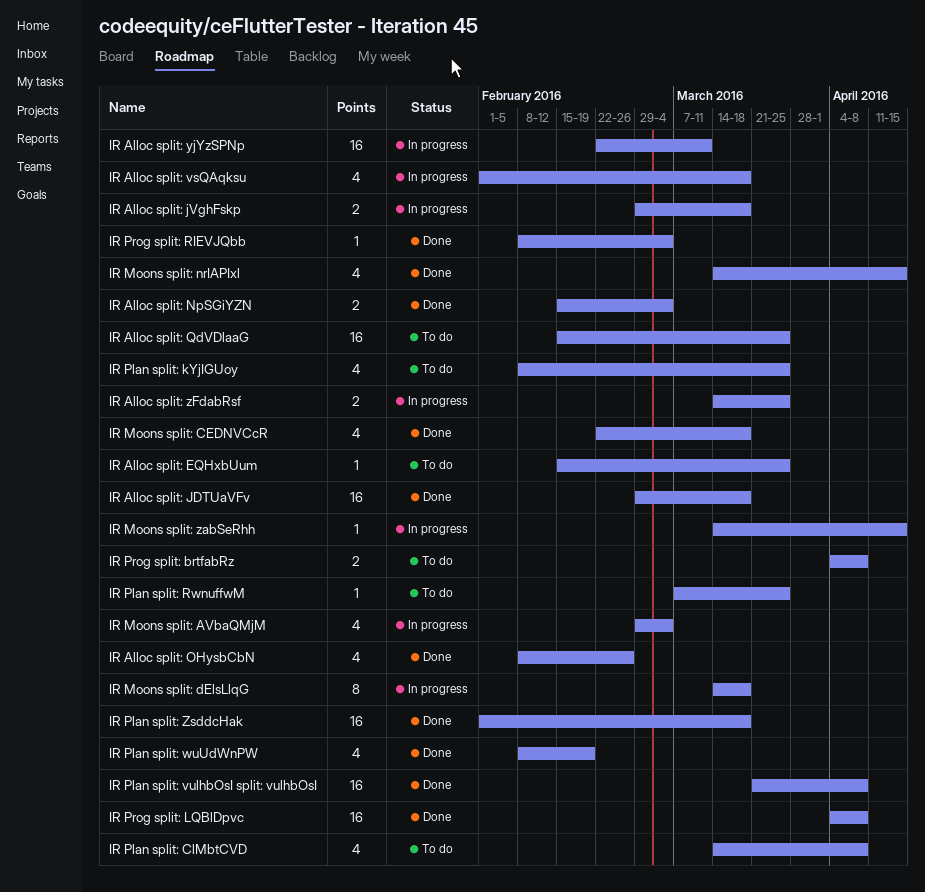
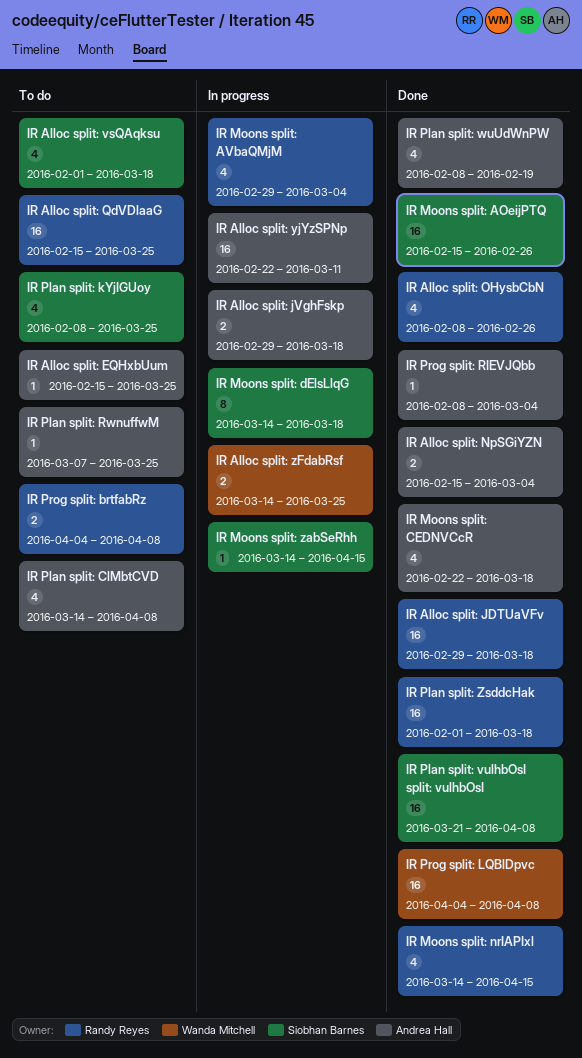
IR Alloc split: vsQAqksu, status: In progress -> To do
IR Moons split: AOeijPTQ: none -> present

